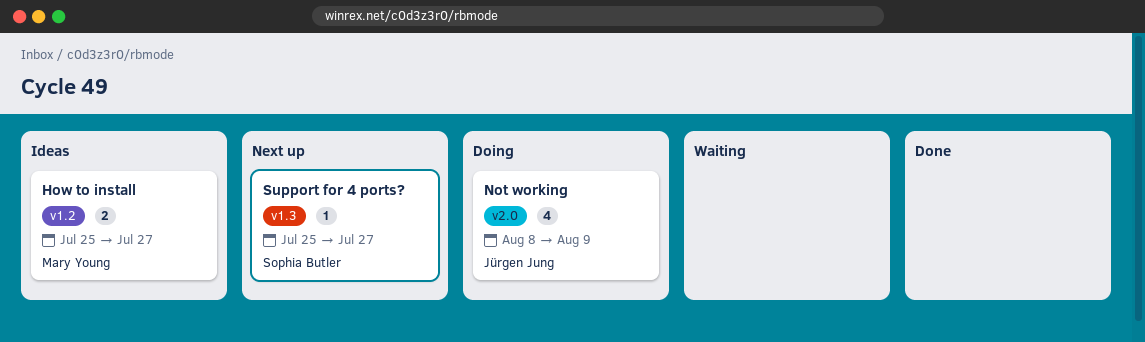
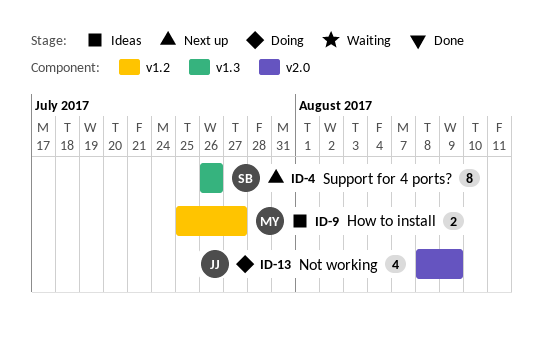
Support for 4 ports?, estimate: 1 -> 8
Support for 4 ports?, start: Jul 25 -> Jul 26
Support for 4 ports?, due: Jul 27 -> Jul 26

